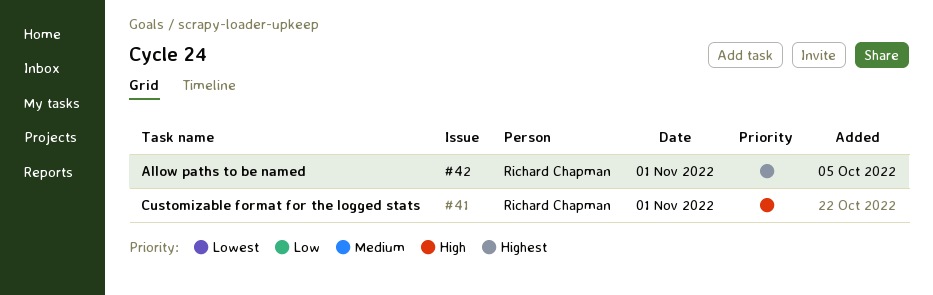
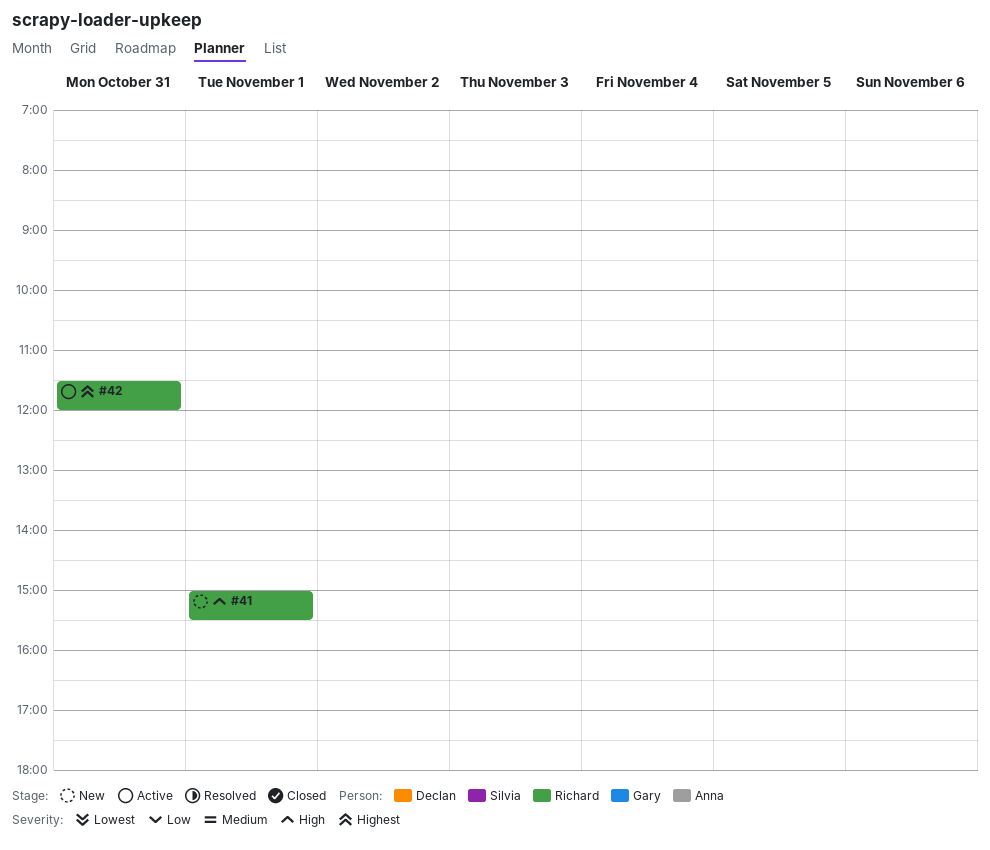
#42, day: Nov 1 -> Oct 31

